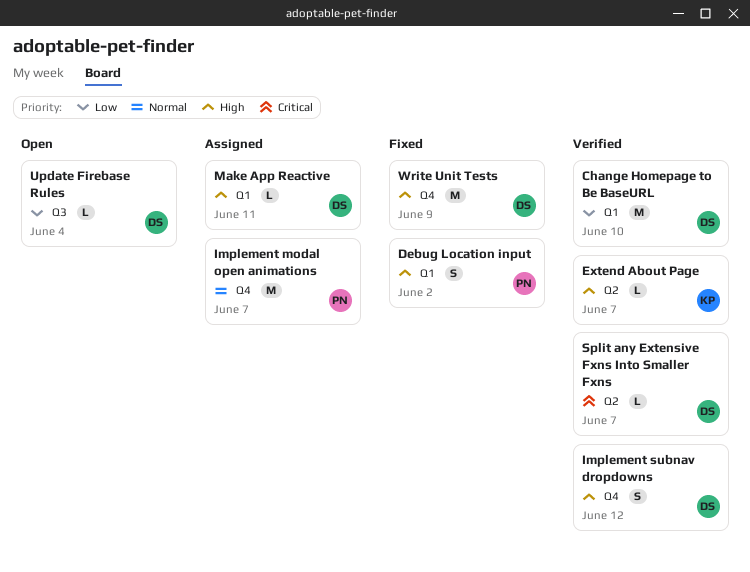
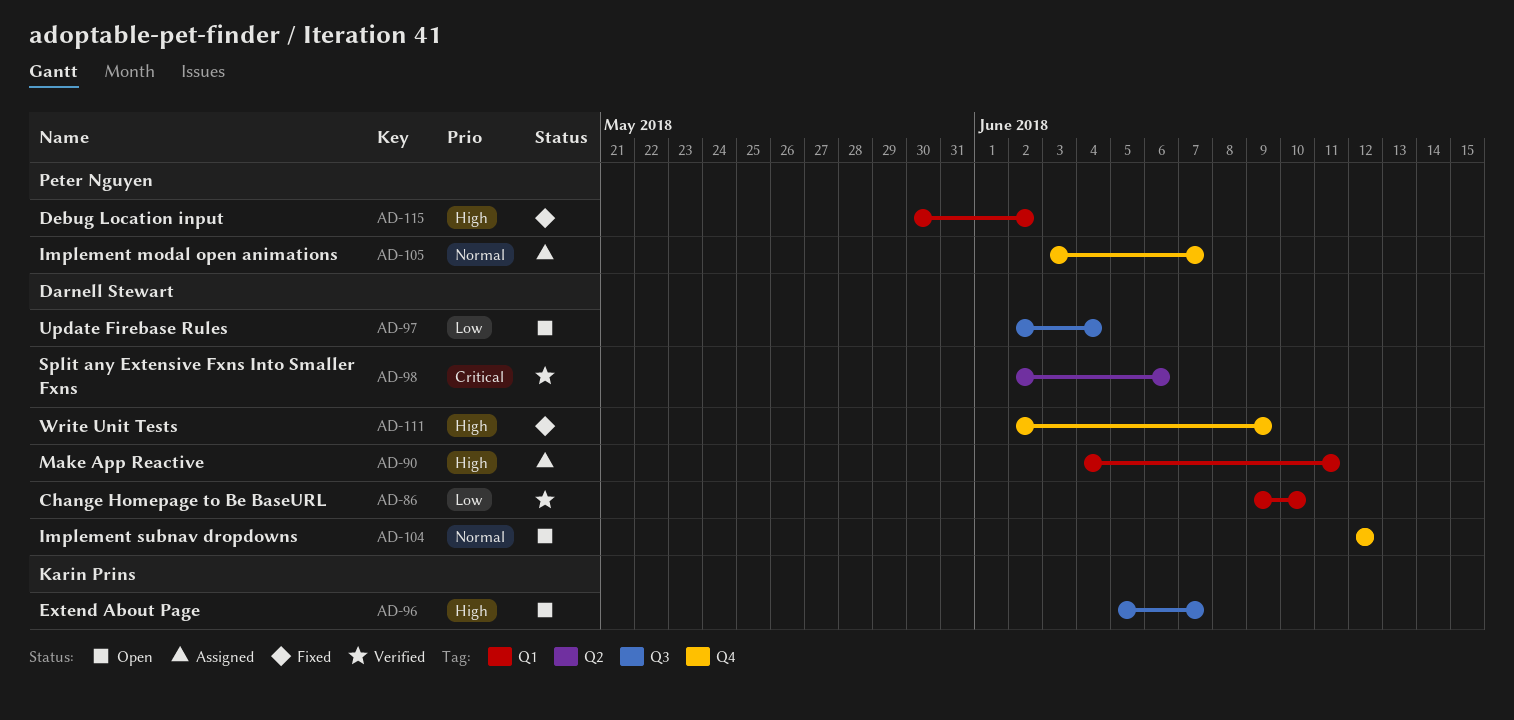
Extend About Page, status: Verified -> Open
Extend About Page, label: Q2 -> Q3
Implement subnav dropdowns, status: Verified -> Open
Implement subnav dropdowns, priority: High -> Normal
Split any Extensive Fxns Into Smaller Fxns, due: Jun 7 -> Jun 6

